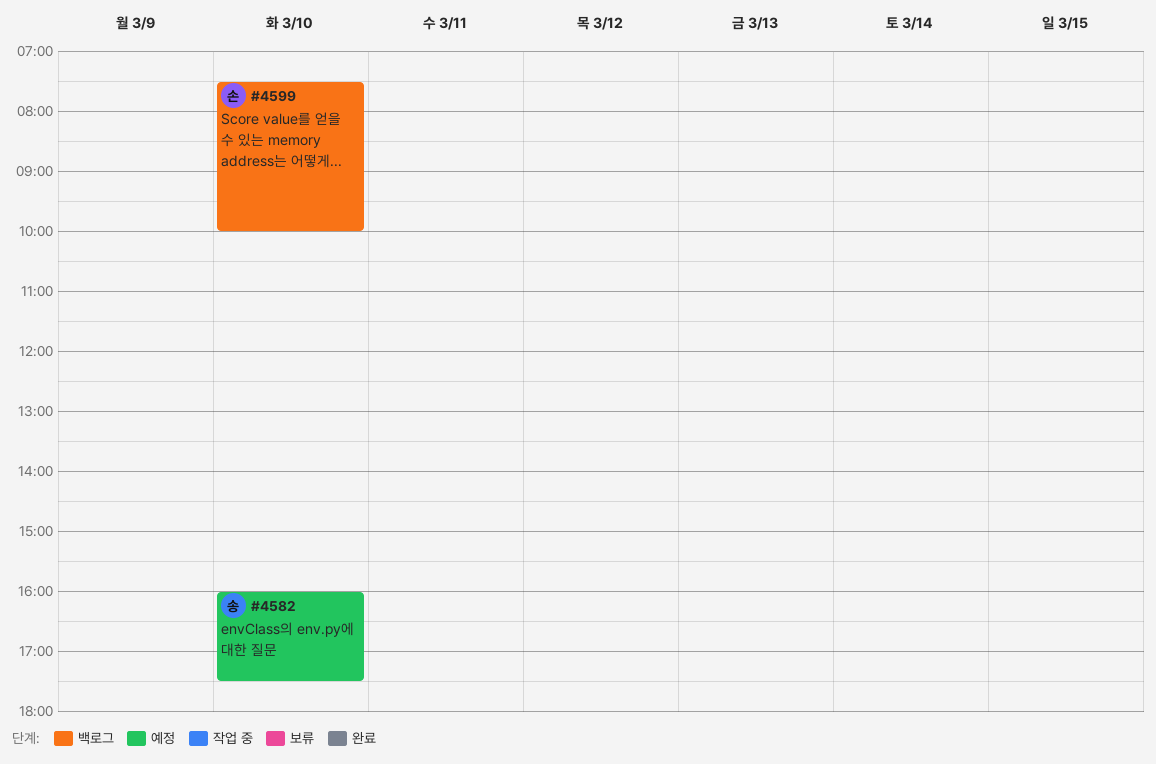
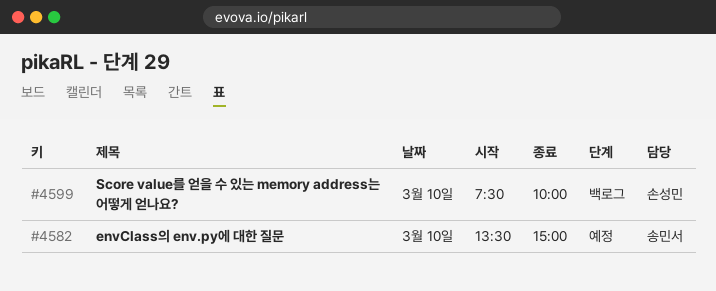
#4582, begins: 16:00 -> 13:30
#4582, ends: 17:30 -> 15:00

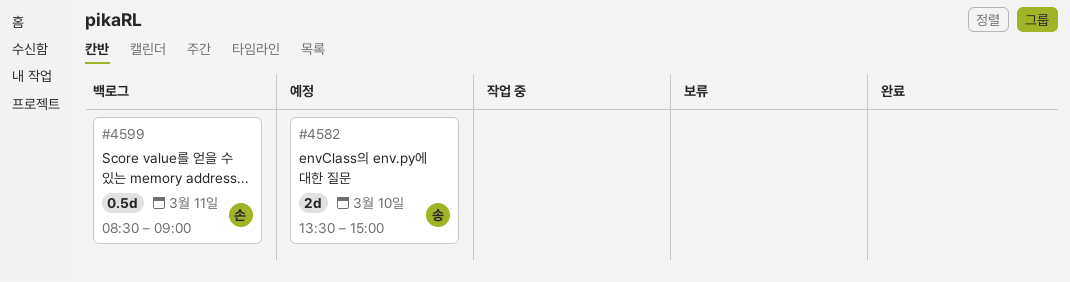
#4599, day: Mar 10 -> Mar 11
#4599, begins: 07:30 -> 08:30
#4599, ends: 10:00 -> 09:00

